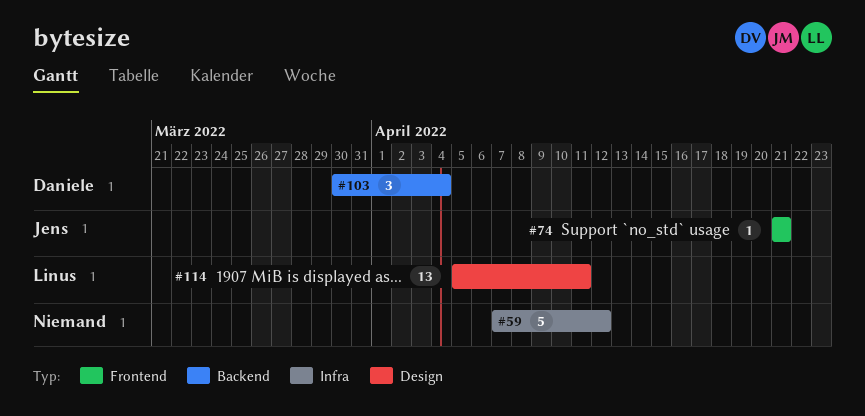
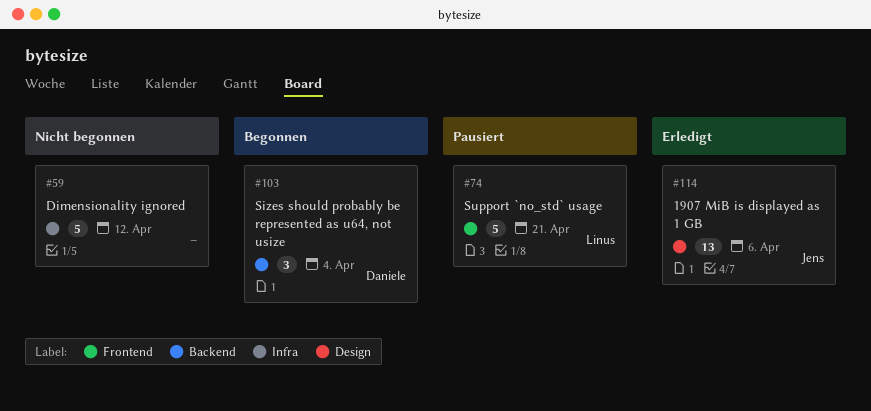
#74, owner: Jens -> Linus
#74, estimate: 1 -> 5
#114, owner: Linus -> Jens
#114, due: Apr 11 -> Apr 6

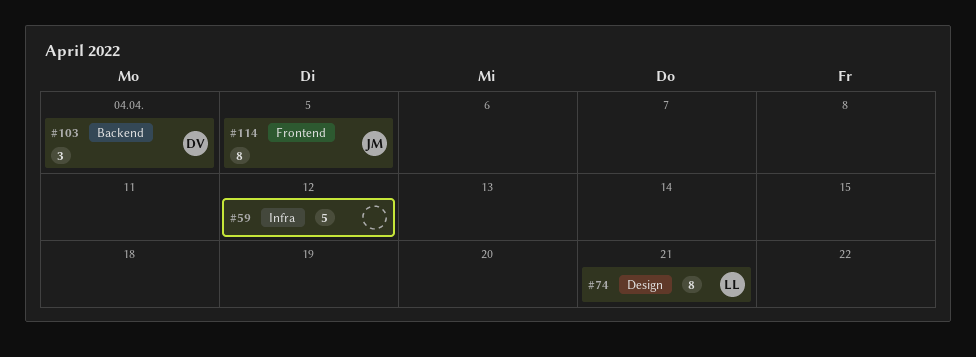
#74, label: Frontend -> Design
#74, estimate: 5 -> 8
#114, label: Design -> Frontend
#114, estimate: 13 -> 8
#114, due: Apr 6 -> Apr 5

